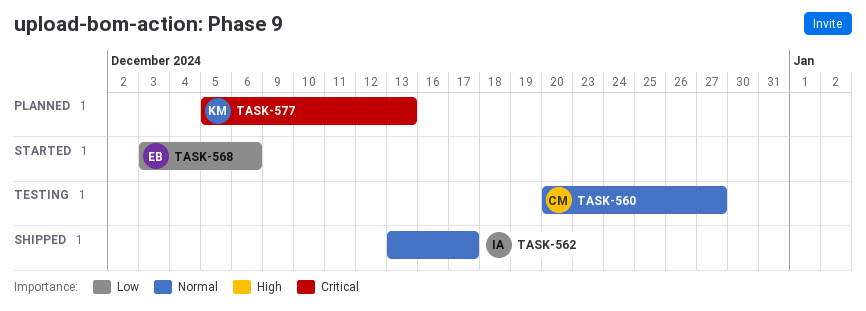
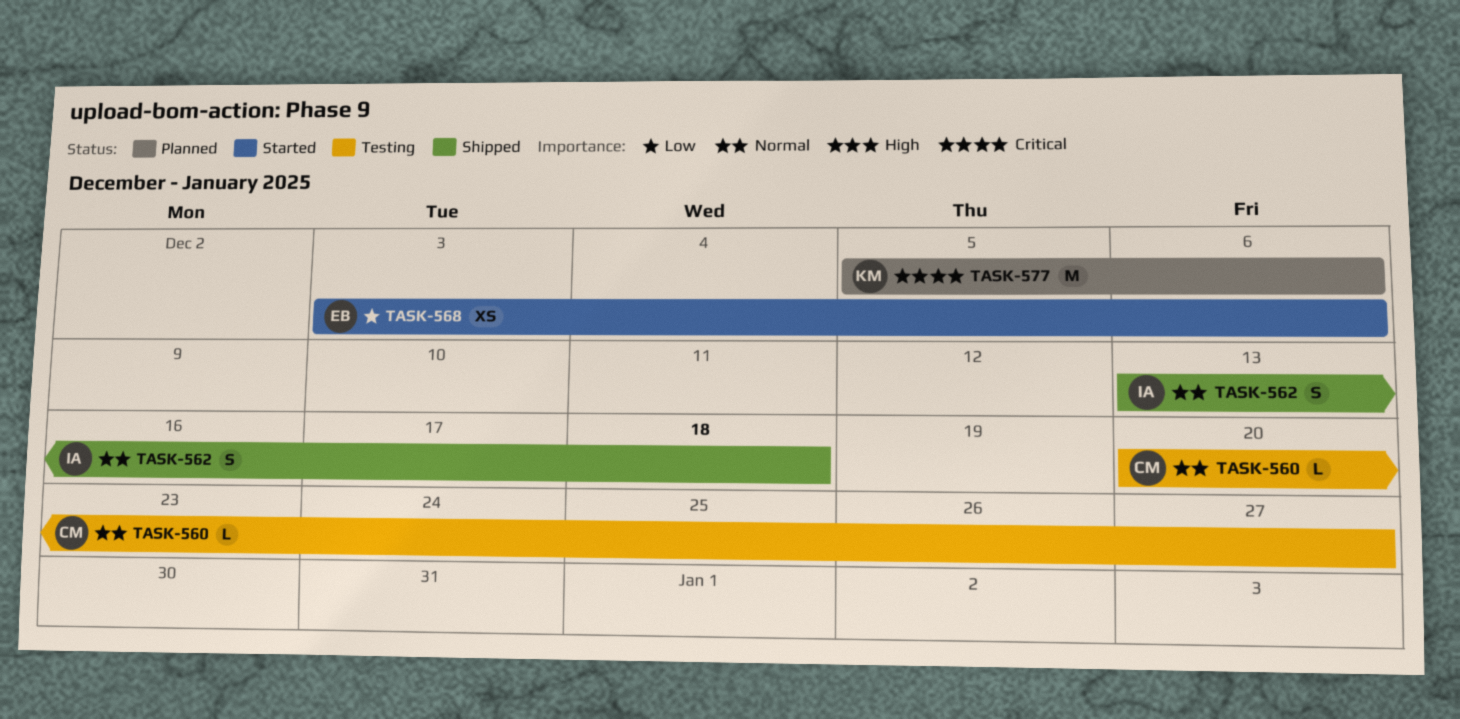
TASK-562, due: Dec 17 -> Dec 18
TASK-577, due: Dec 13 -> Dec 6

